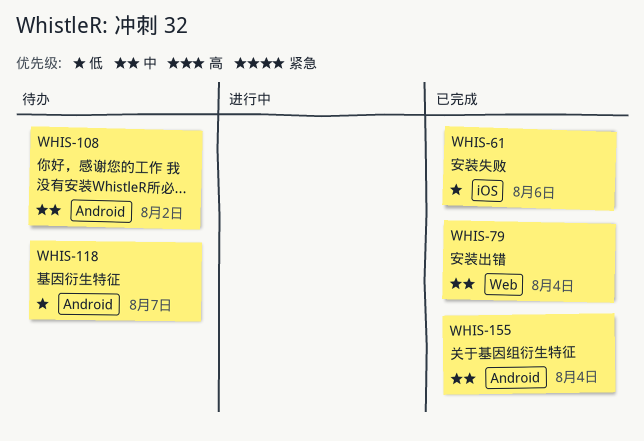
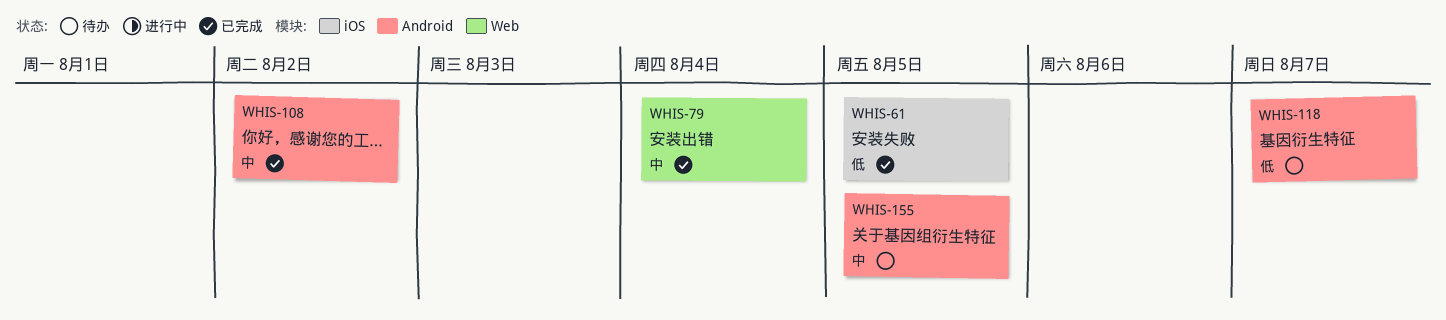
WHIS-61, due: Aug 6 -> Aug 5
WHIS-108, status: 待办 -> 已完成
WHIS-155, status: 已完成 -> 待办
WHIS-155, due: Aug 4 -> Aug 5

